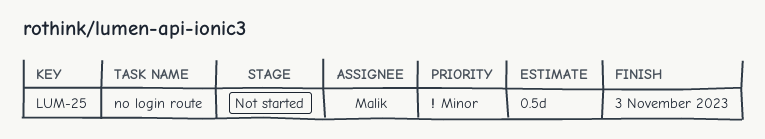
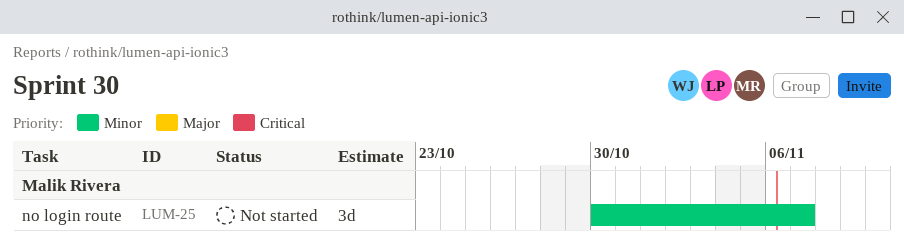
LUM-25, estimate: 0.5d -> 3d
LUM-25, due: Nov 3 -> Nov 7

